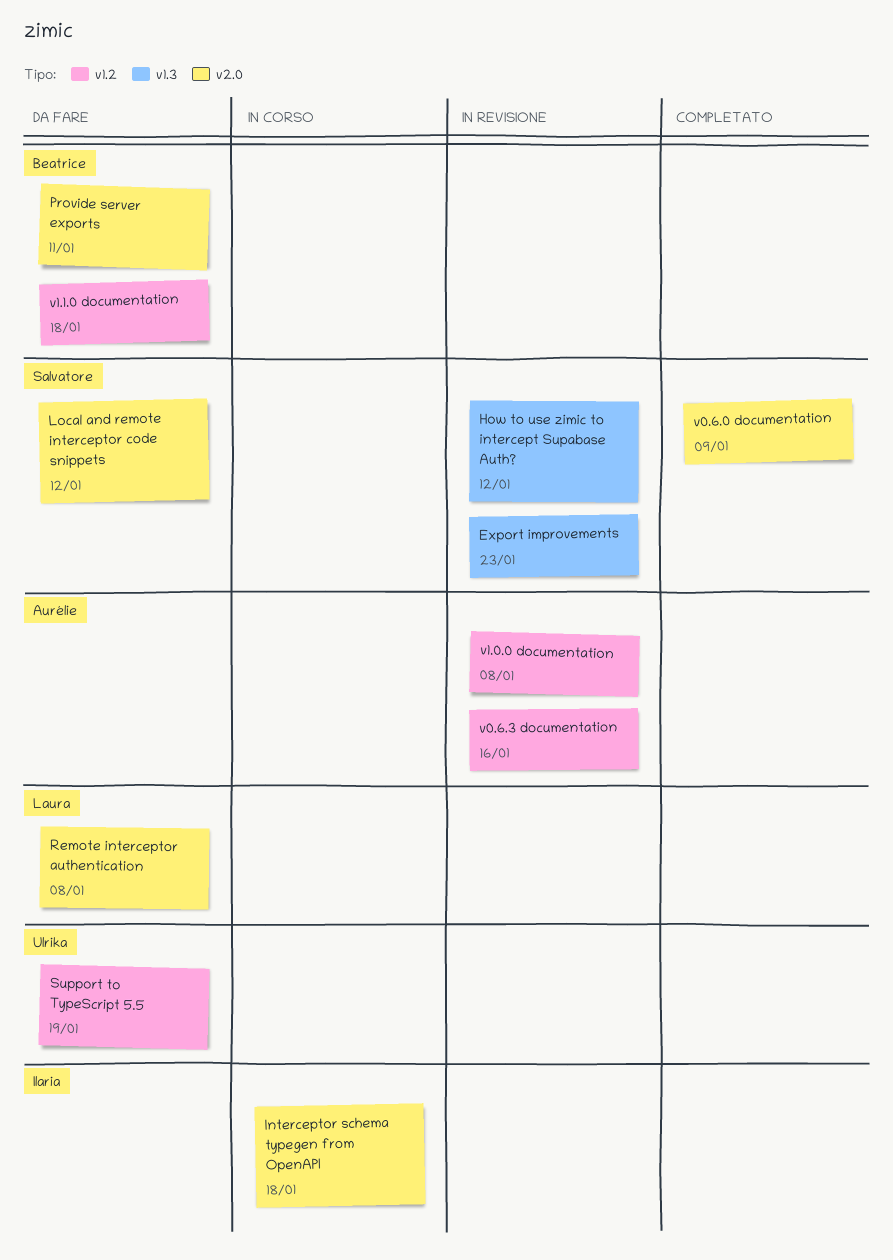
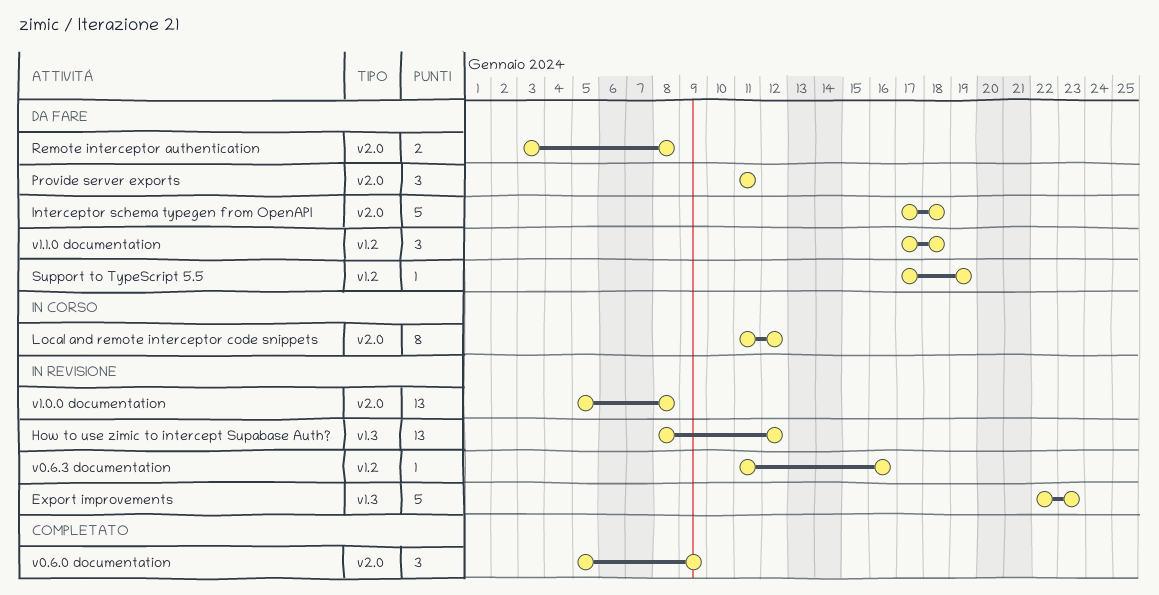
Interceptor schema typegen from OpenAPI, status: In corso -> Da fare
Local and remote interceptor code snippets, status: Da fare -> In corso
v1.0.0 documentation, label: v1.2 -> v2.0

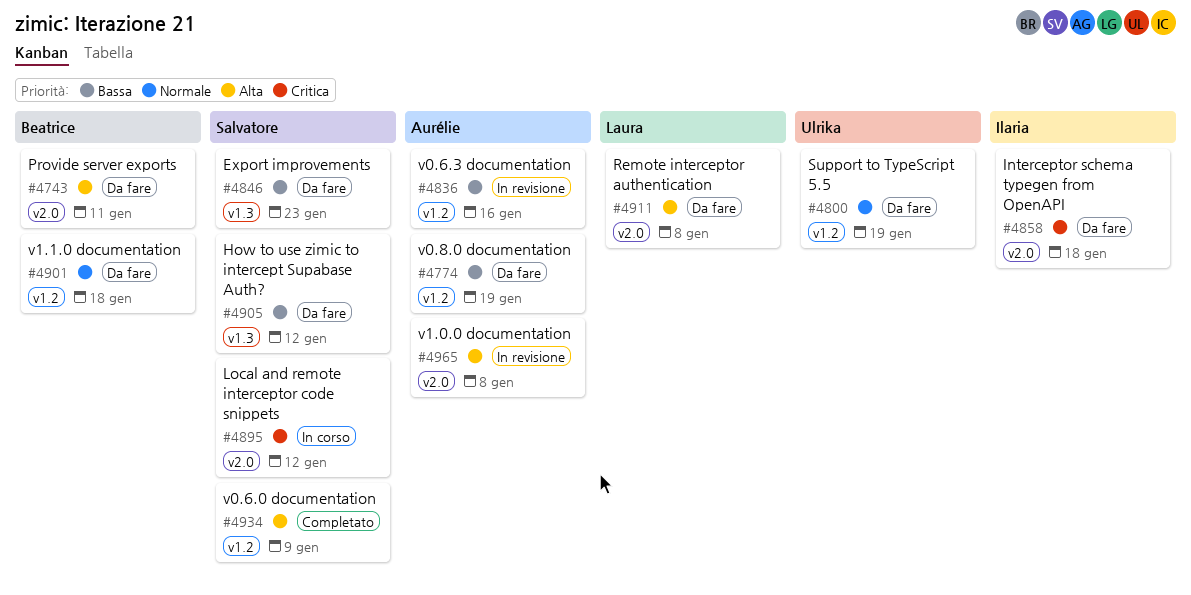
Export improvements, status: In revisione -> Da fare
How to use zimic to intercept Supabase Auth?, status: In revisione -> Da fare
v0.6.0 documentation, label: v2.0 -> v1.2
v0.8.0 documentation: none -> present

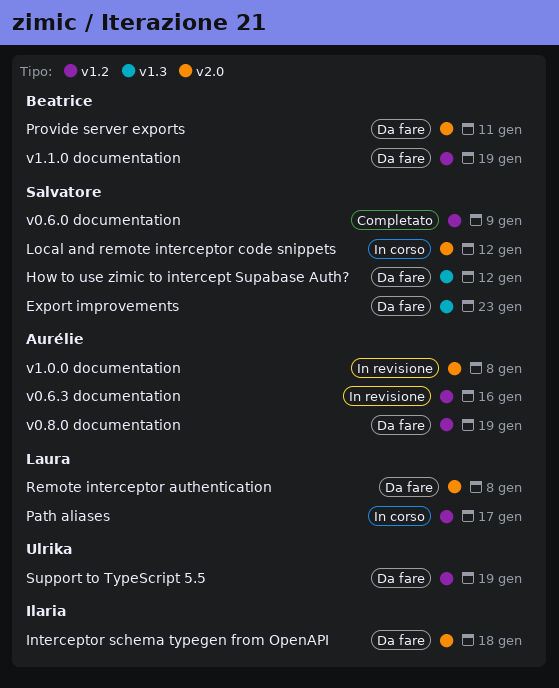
Path aliases: none -> present
v1.1.0 documentation, due: Jan 18 -> Jan 19

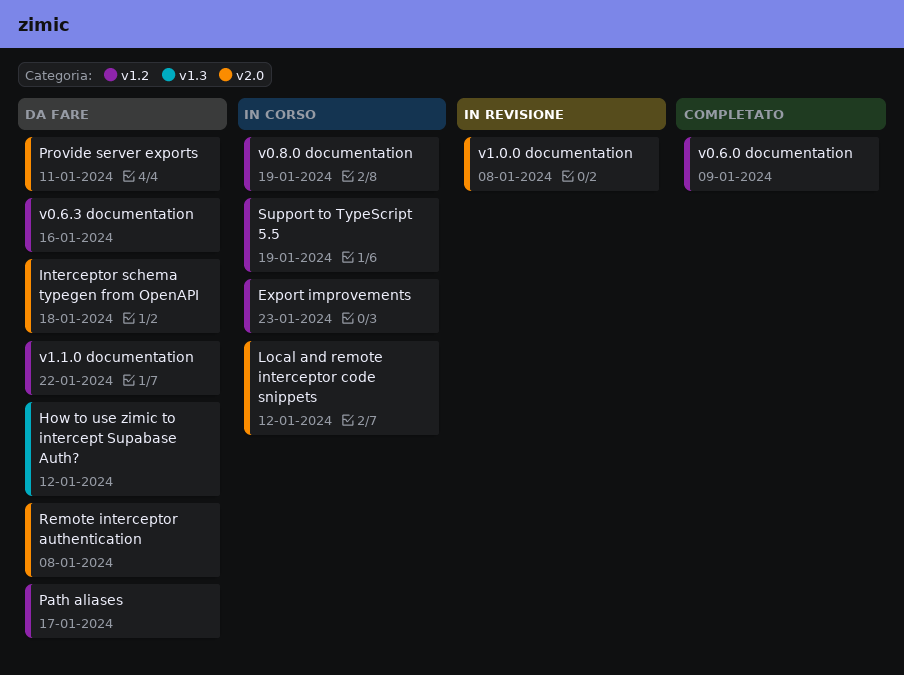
Export improvements, status: Da fare -> In corso
Export improvements, label: v1.3 -> v1.2
Path aliases, status: In corso -> Da fare
Support to TypeScript 5.5, status: Da fare -> In corso
v0.6.3 documentation, status: In revisione -> Da fare
v0.8.0 documentation, status: Da fare -> In corso
v1.1.0 documentation, due: Jan 19 -> Jan 22

